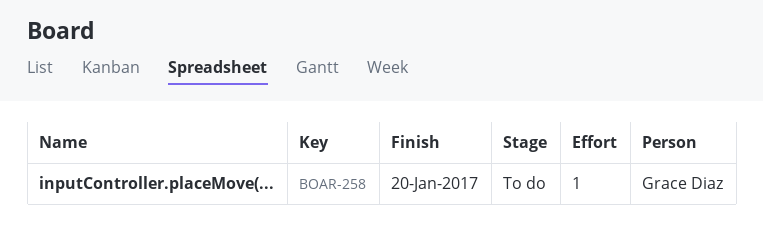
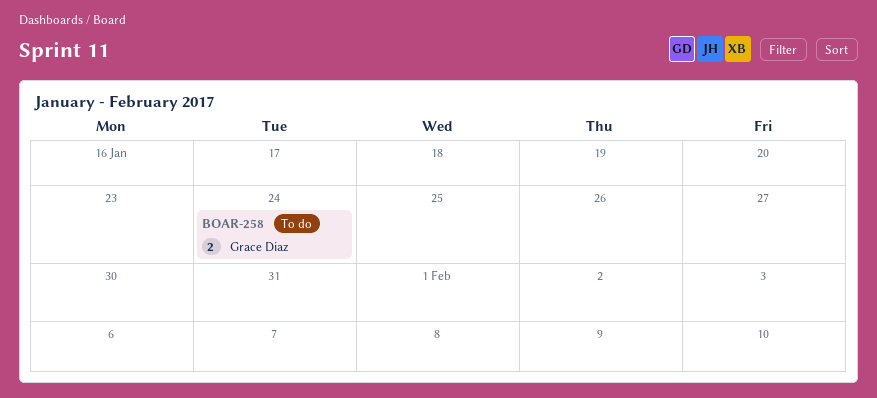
BOAR-258, estimate: 1 -> 2
BOAR-258, due: Jan 20 -> Jan 24

